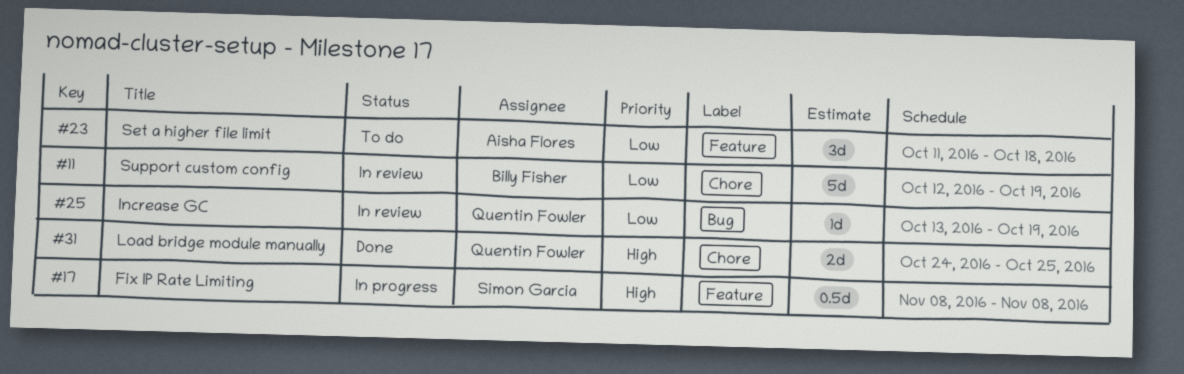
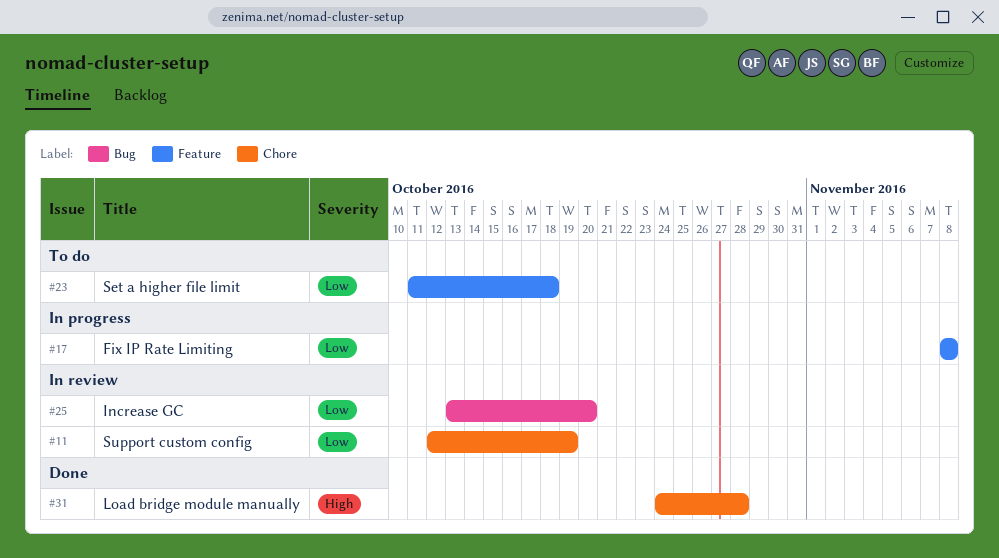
#17, priority: High -> Low
#25, due: Oct 19 -> Oct 20
#31, due: Oct 25 -> Oct 28

